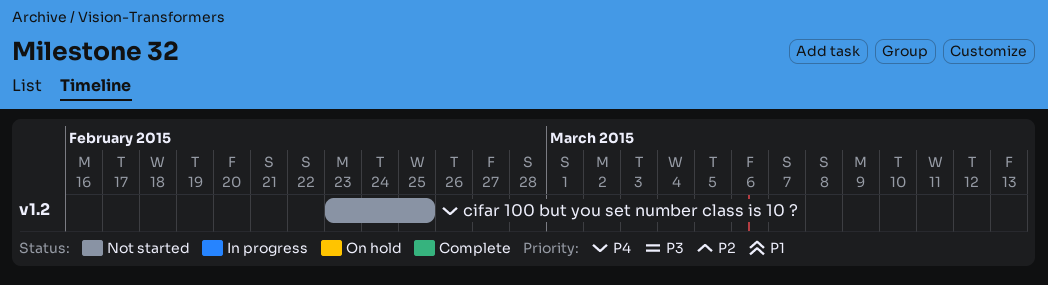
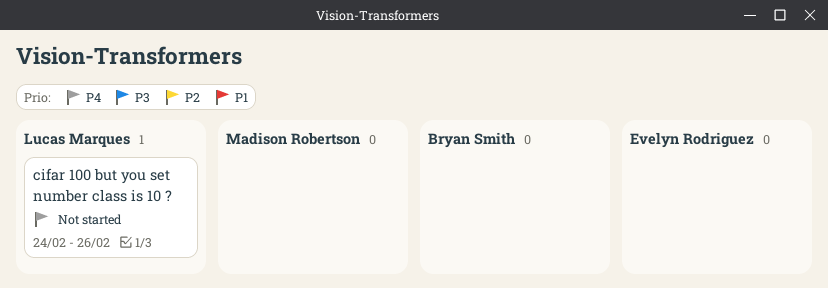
cifar 100 but you set number class is 10 ?, start: Feb 23 -> Feb 24
cifar 100 but you set number class is 10 ?, due: Feb 25 -> Feb 26

